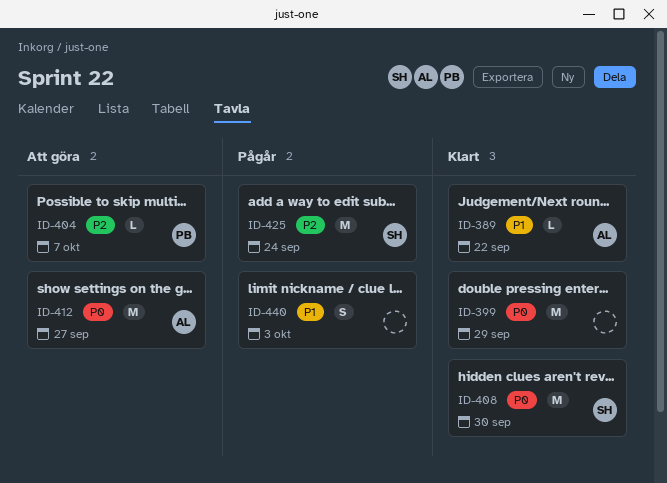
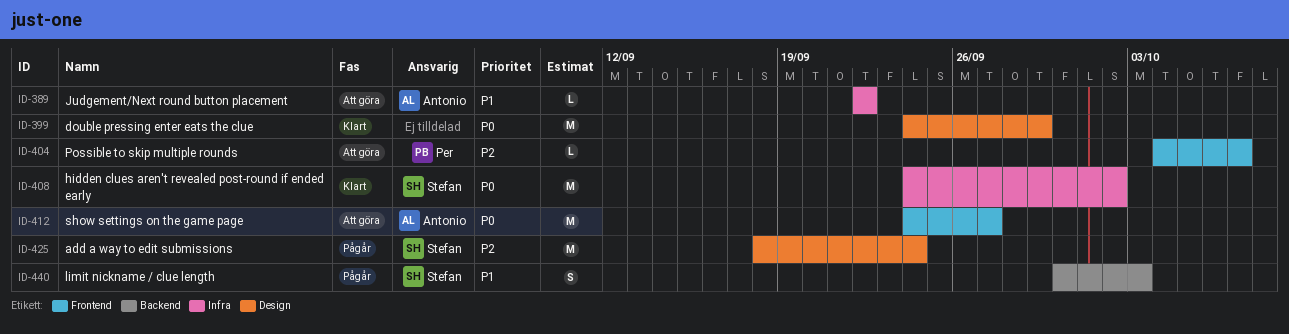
ID-389, status: Klart -> Att göra
ID-408, due: Sep 30 -> Oct 2
ID-440, owner: none -> Stefan

